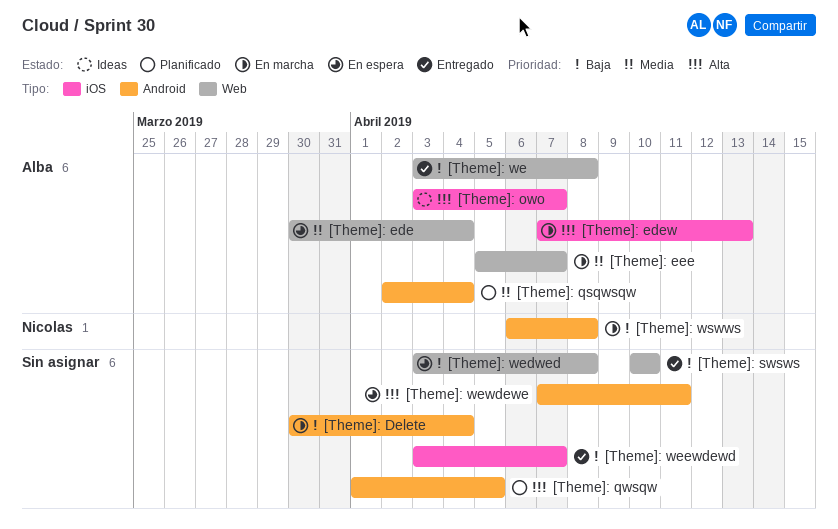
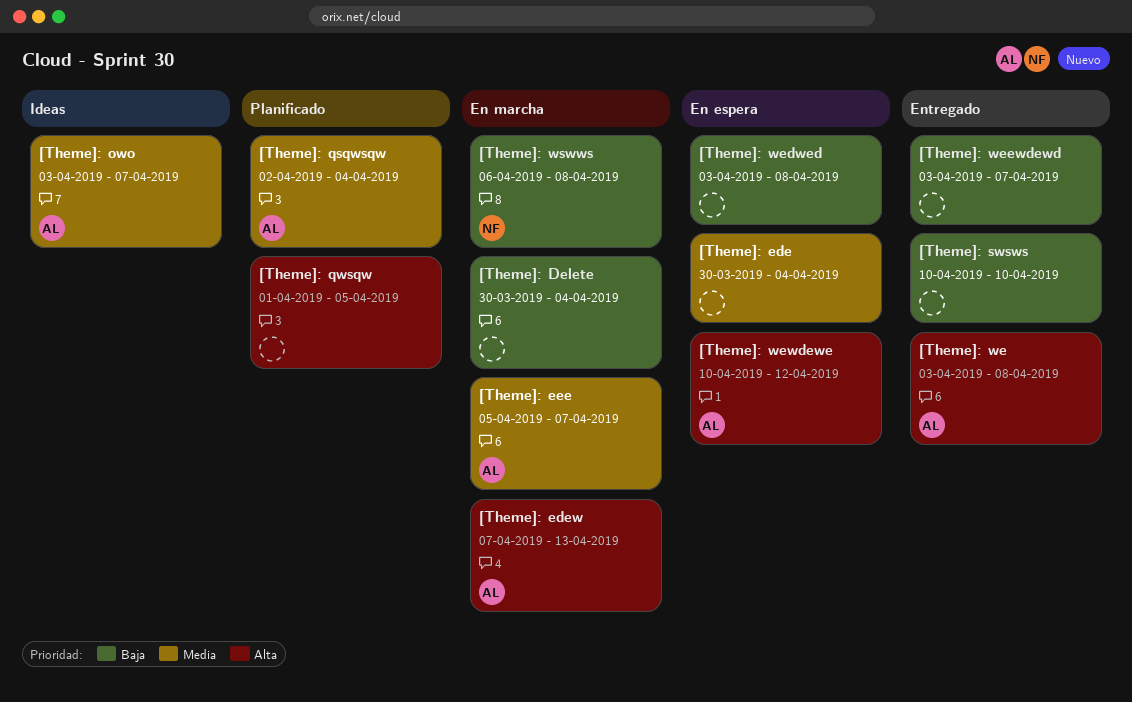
[Theme]: ede, owner: Alba -> none
[Theme]: owo, priority: Alta -> Media
[Theme]: we, priority: Baja -> Alta
[Theme]: wewdewe, owner: none -> Alba
[Theme]: wewdewe, start: Apr 7 -> Apr 10
[Theme]: wewdewe, due: Apr 11 -> Apr 12

